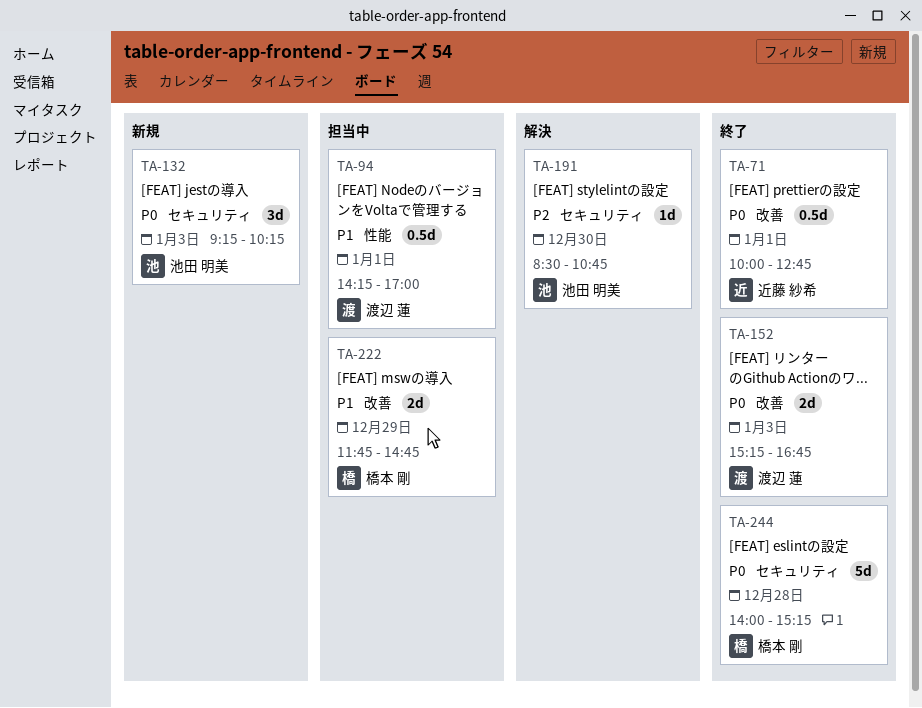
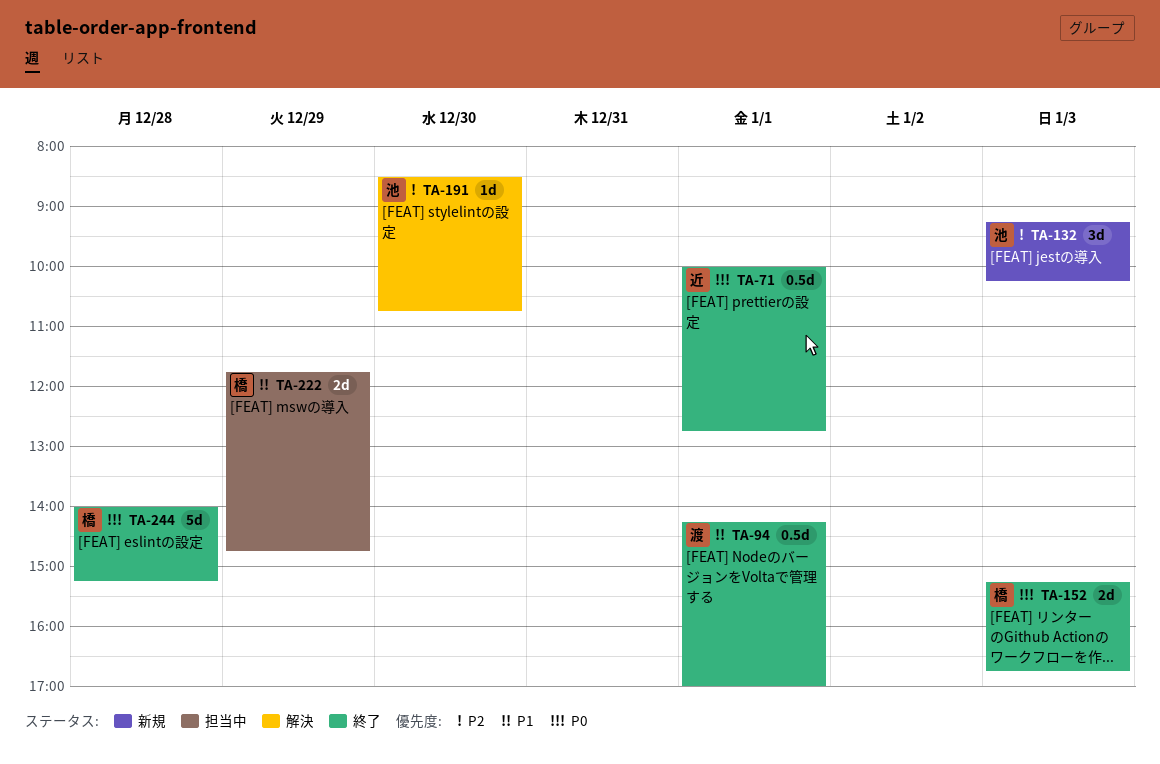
TA-94, status: 担当中 -> 終了
TA-132, priority: P0 -> P2
TA-152, owner: 渡辺 蓮 -> 橋本 剛

